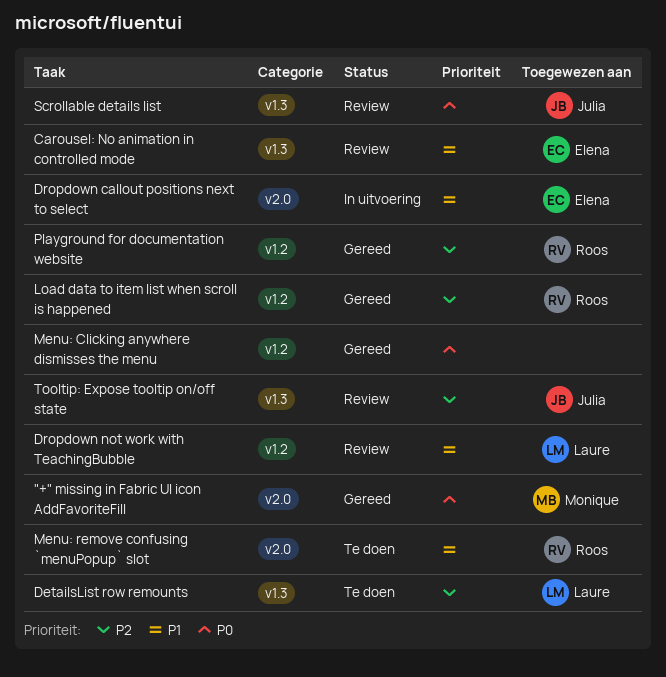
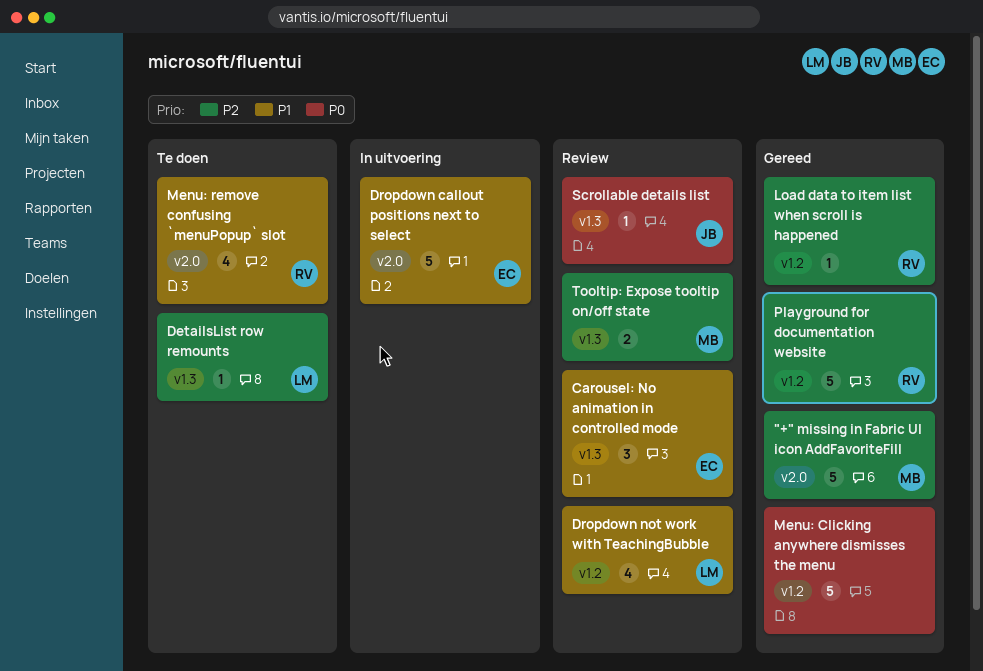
"+" missing in Fabric UI icon AddFavoriteFill, priority: P0 -> P2
Tooltip: Expose tooltip on/off state, owner: Julia -> Monique

